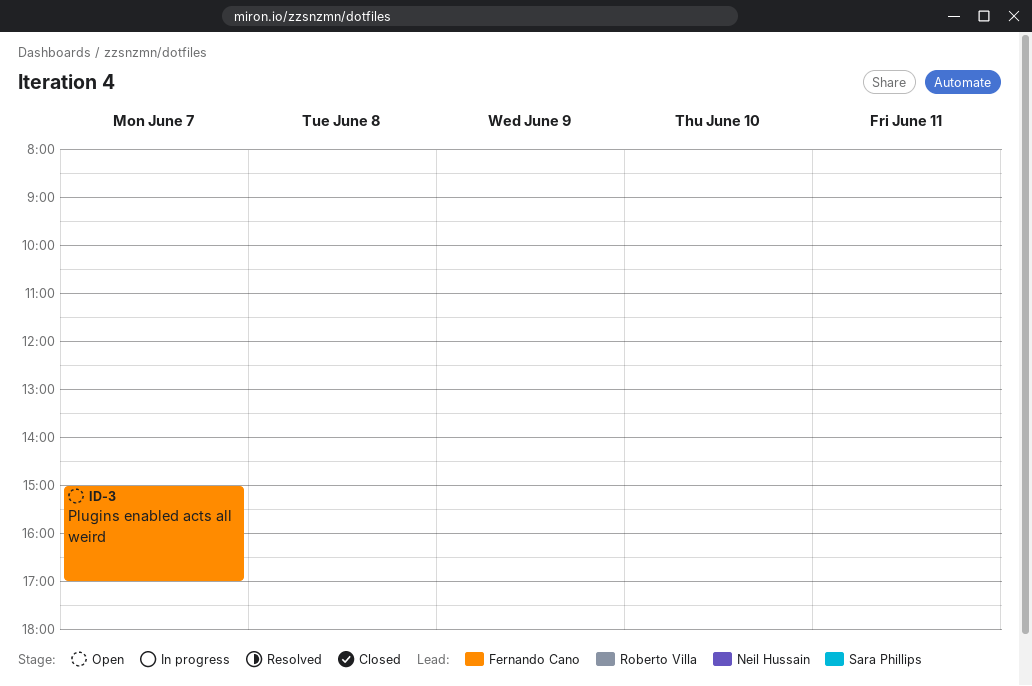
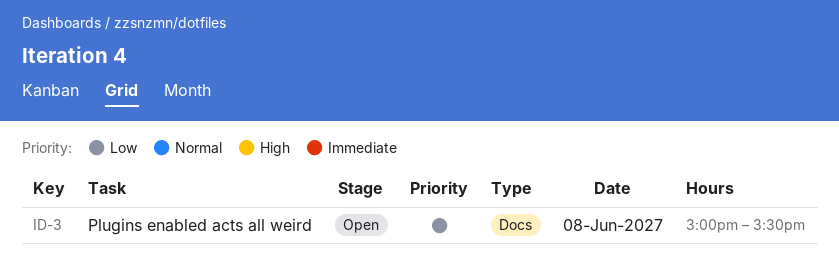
ID-3, day: Jun 7 -> Jun 8
ID-3, ends: 17:00 -> 15:30

